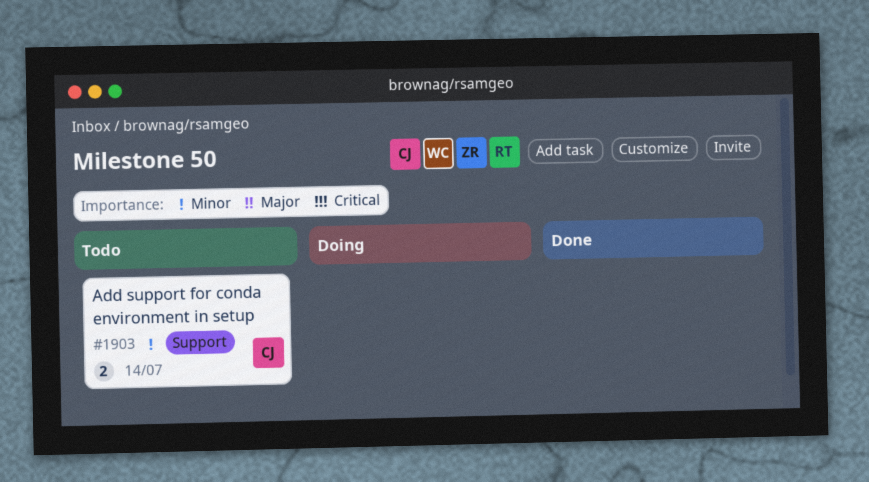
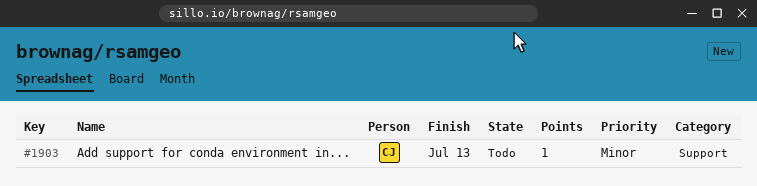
#1903, estimate: 2 -> 1
#1903, due: Jul 14 -> Jul 13

